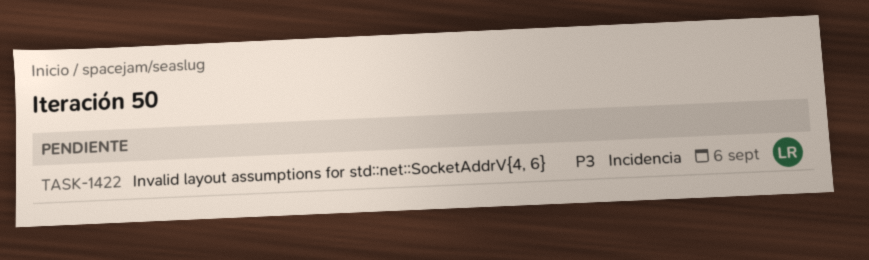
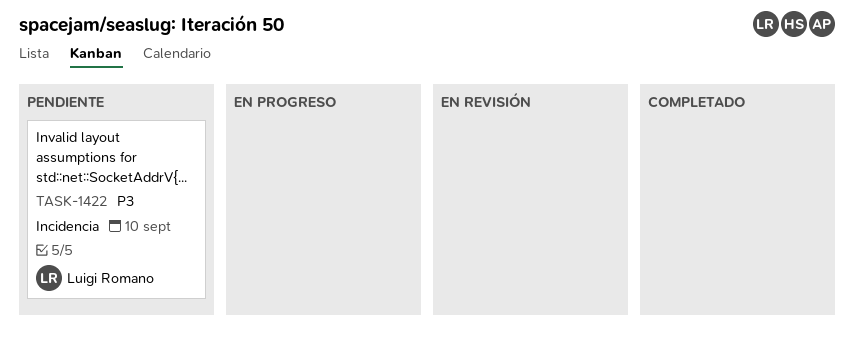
TASK-1422, due: Sep 6 -> Sep 10

